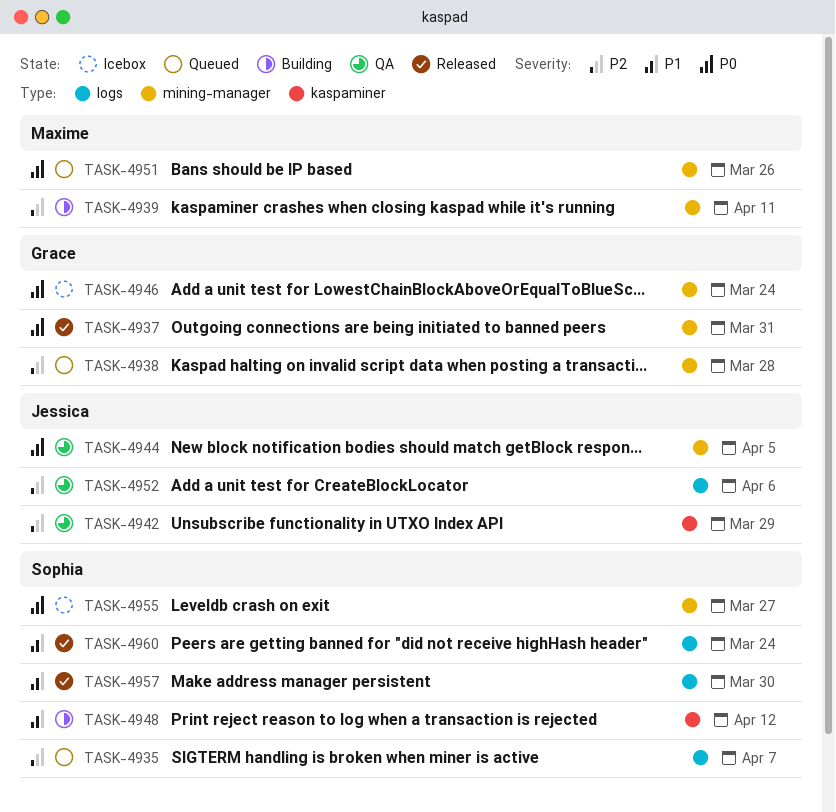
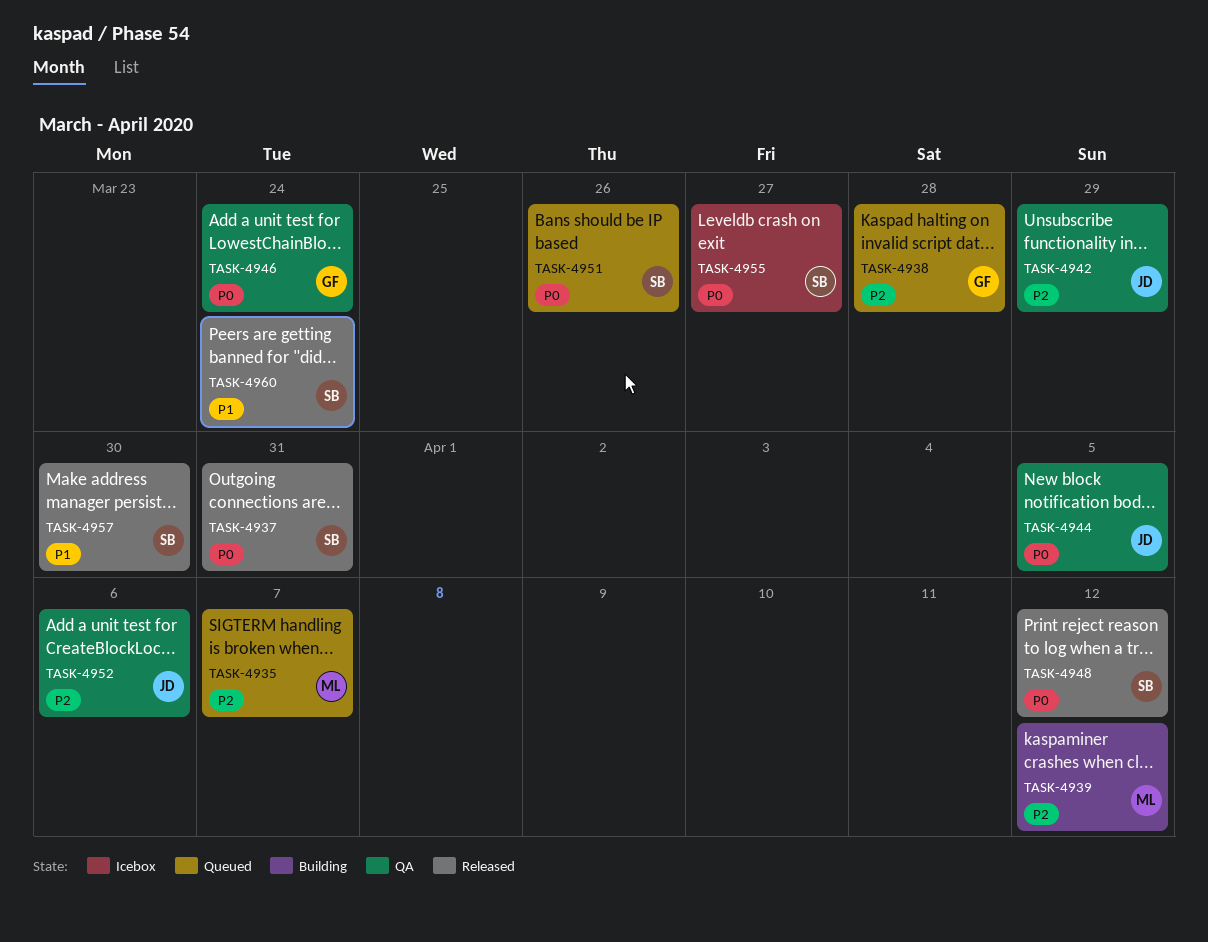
TASK-4935, owner: Sophia -> Maxime
TASK-4937, owner: Grace -> Sophia
TASK-4939, due: Apr 11 -> Apr 12
TASK-4946, status: Icebox -> QA
TASK-4948, status: Building -> Released
TASK-4948, priority: P1 -> P0
TASK-4951, owner: Maxime -> Sophia

